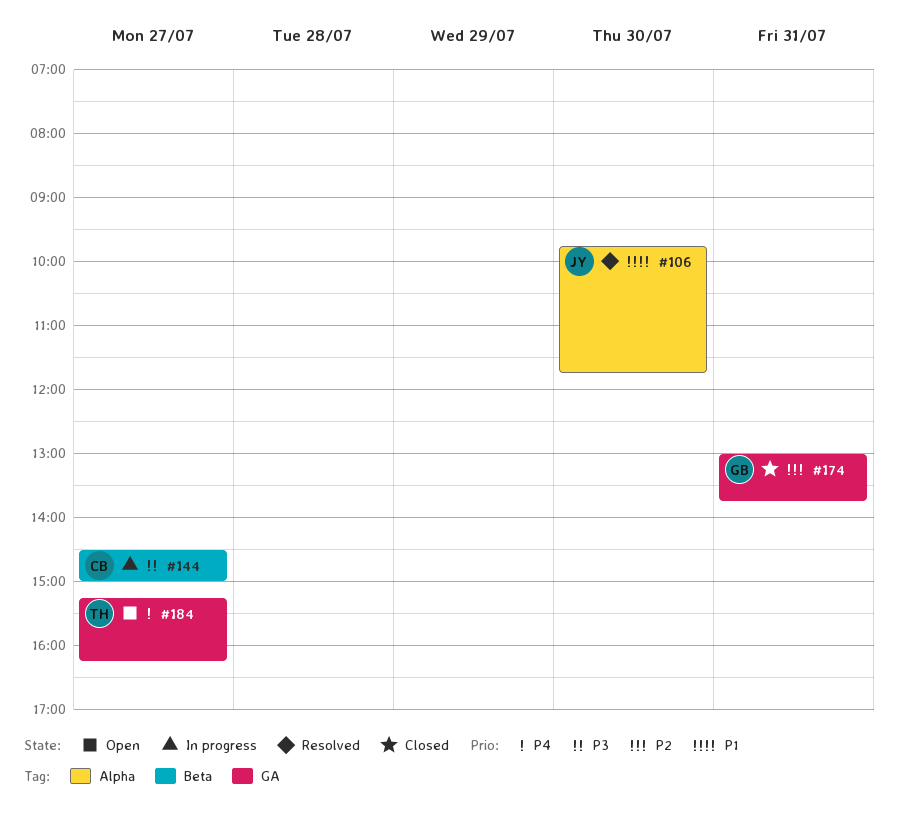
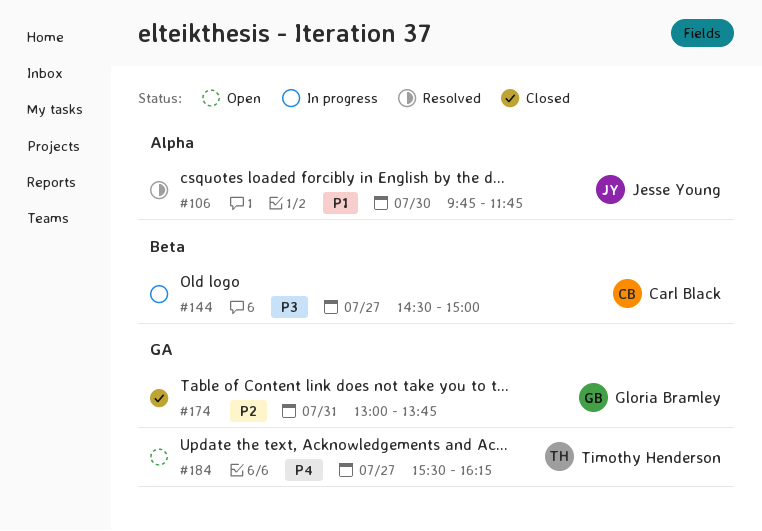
#184, begins: 15:15 -> 15:30

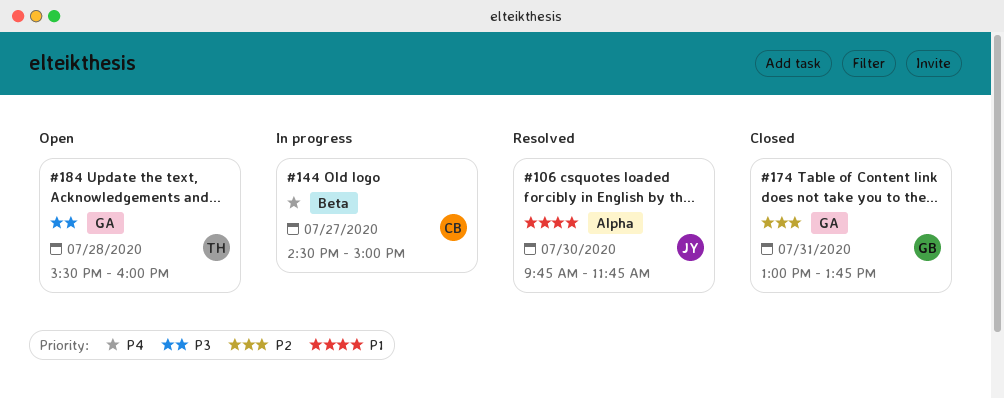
#144, priority: P3 -> P4
#184, priority: P4 -> P3
#184, day: Jul 27 -> Jul 28
#184, ends: 16:15 -> 16:00

